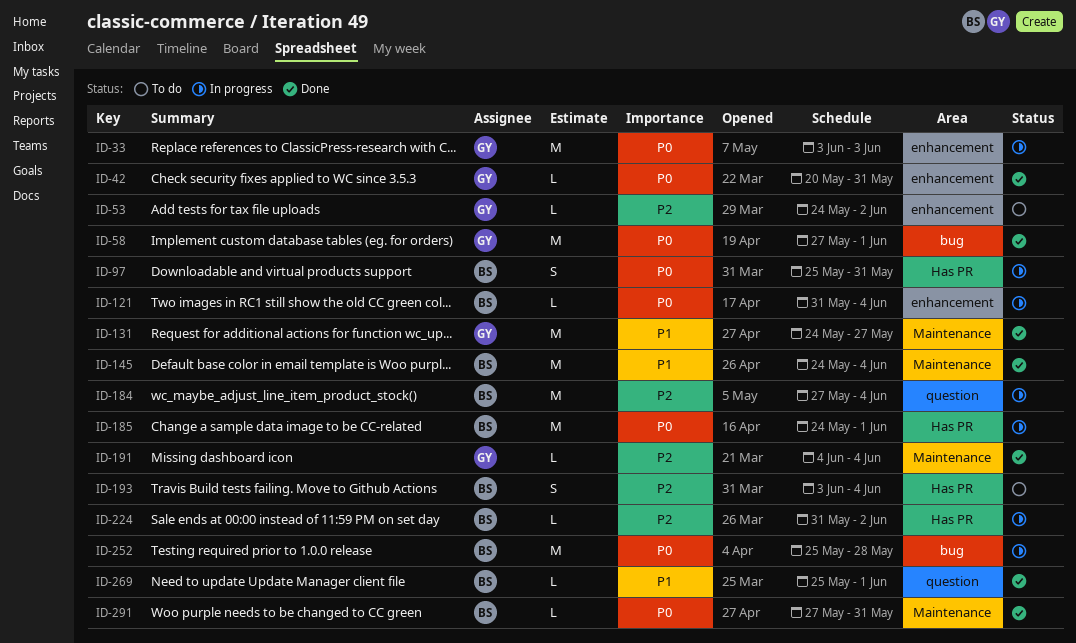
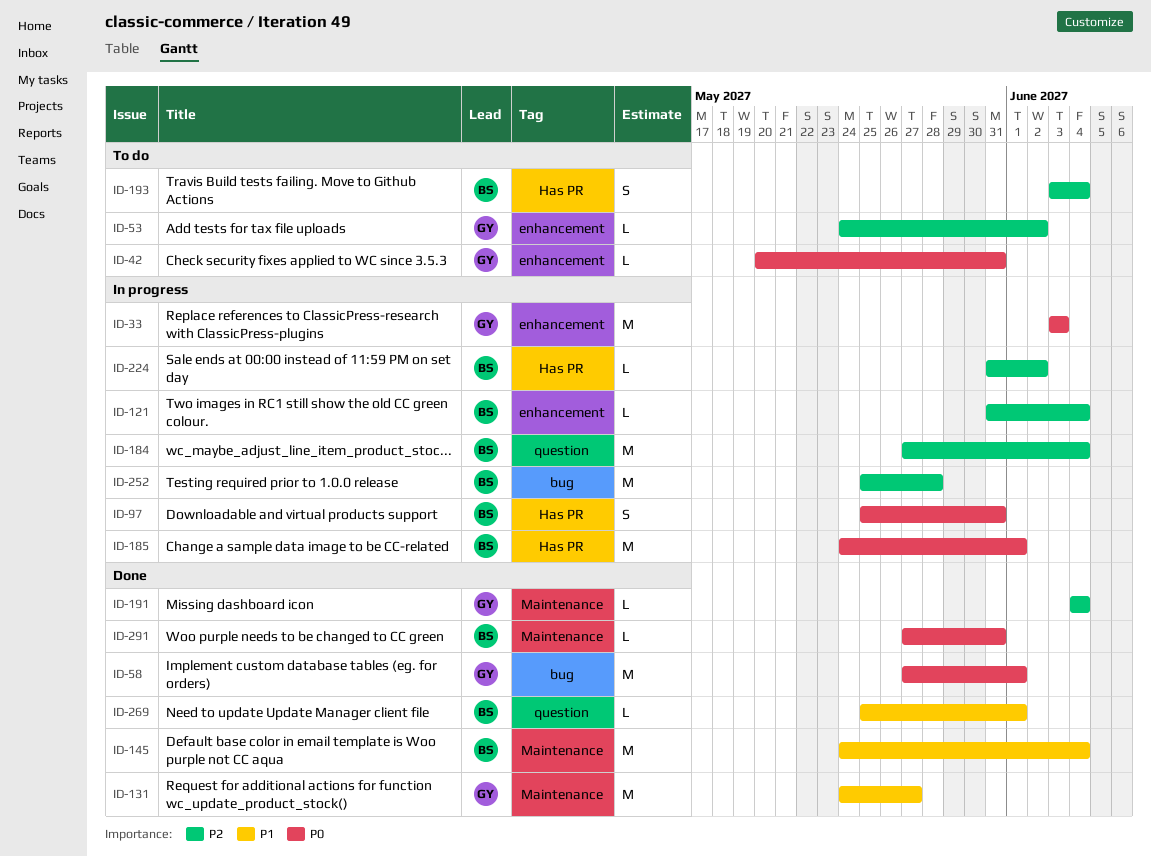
ID-42, status: Done -> To do
ID-121, priority: P0 -> P2
ID-252, priority: P0 -> P2

